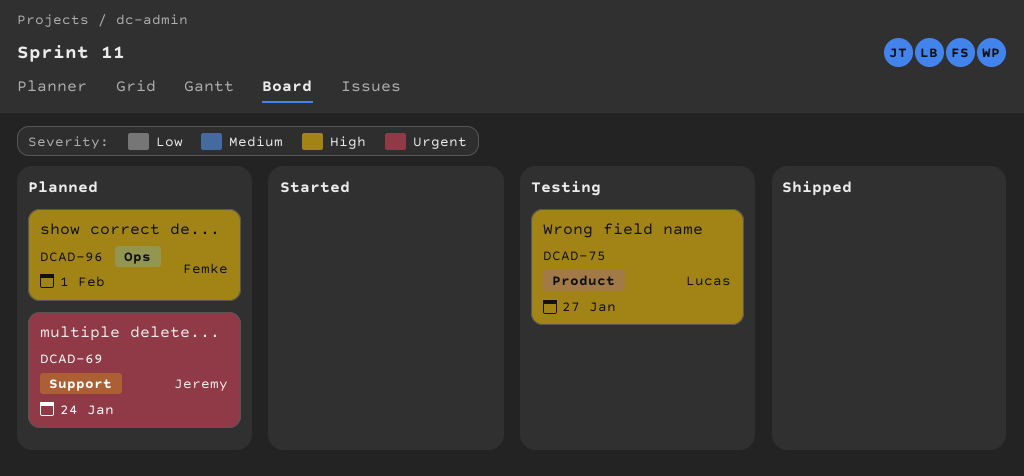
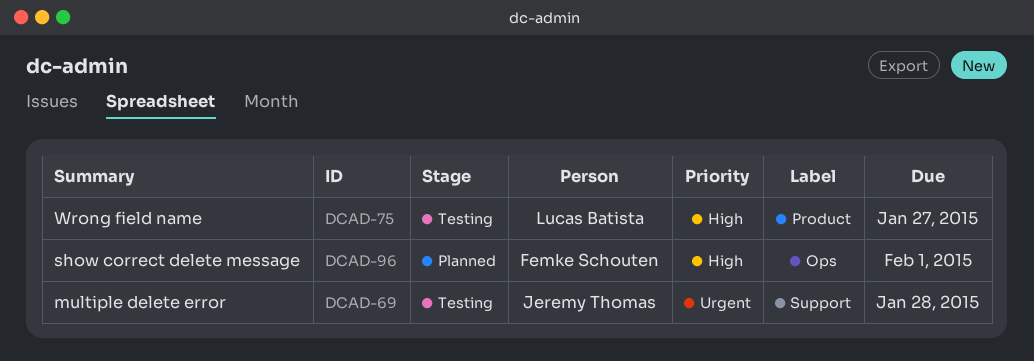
DCAD-69, status: Planned -> Testing
DCAD-69, due: Jan 24 -> Jan 28

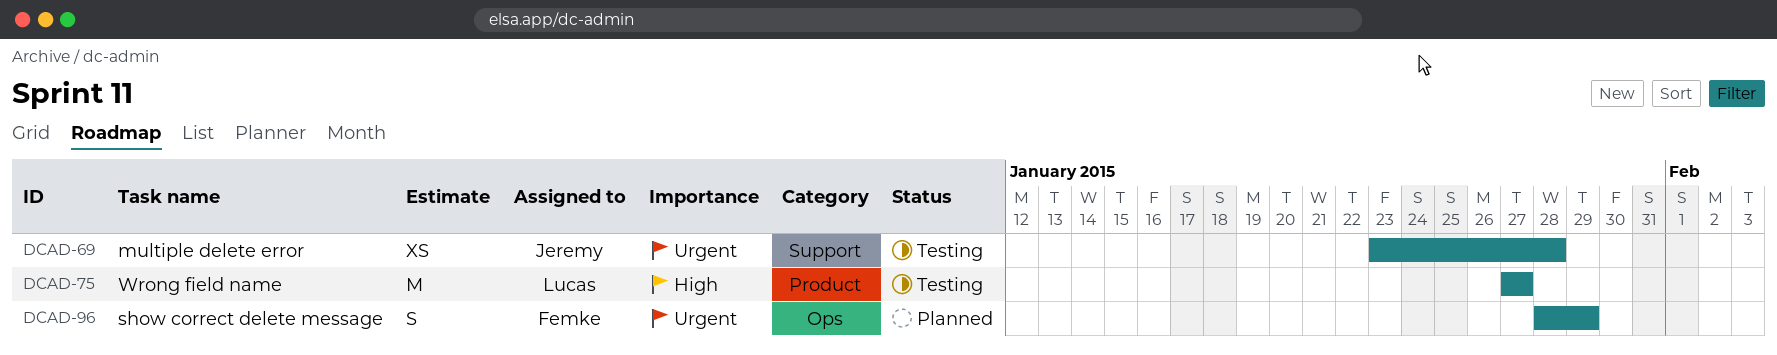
DCAD-96, priority: High -> Urgent
DCAD-96, due: Feb 1 -> Jan 29

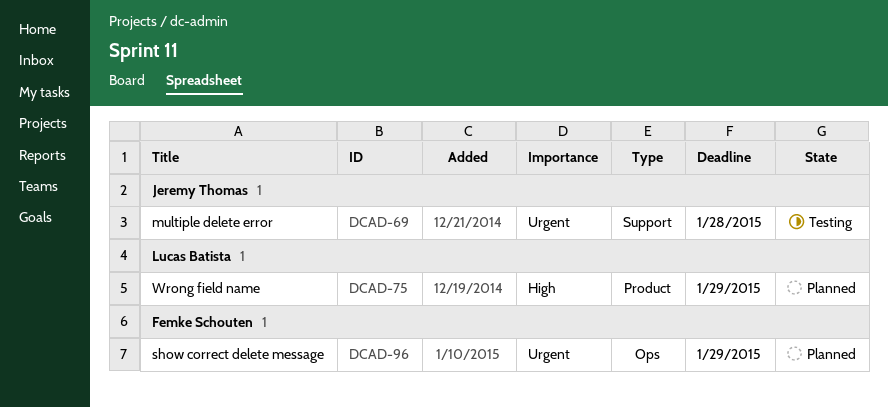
DCAD-75, status: Testing -> Planned
DCAD-75, due: Jan 27 -> Jan 29

